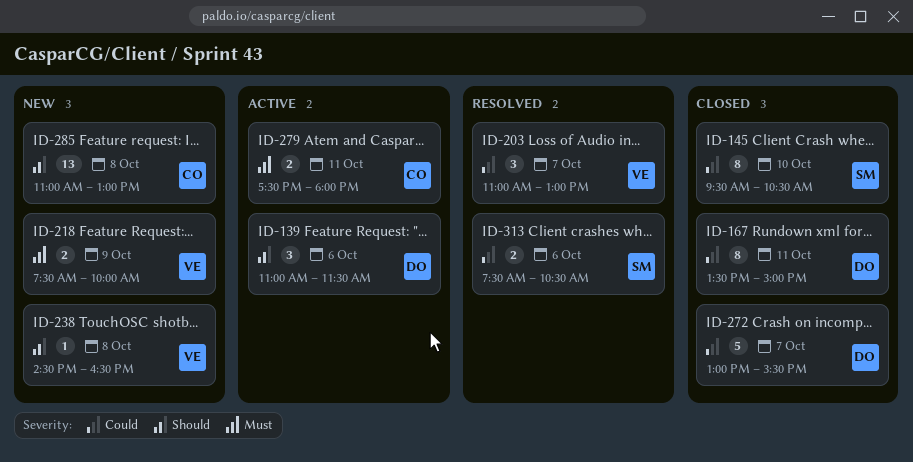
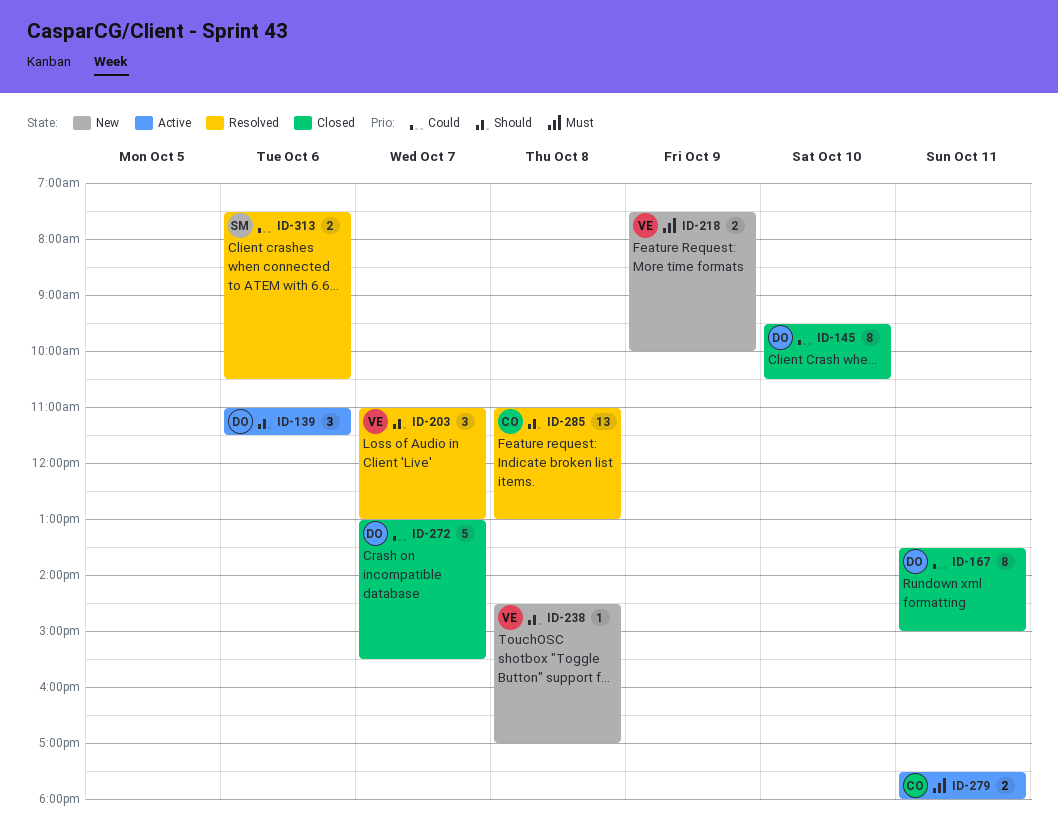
ID-145, owner: SM -> DO
ID-203, priority: Could -> Should
ID-238, ends: 16:30 -> 17:00
ID-285, status: New -> Resolved

